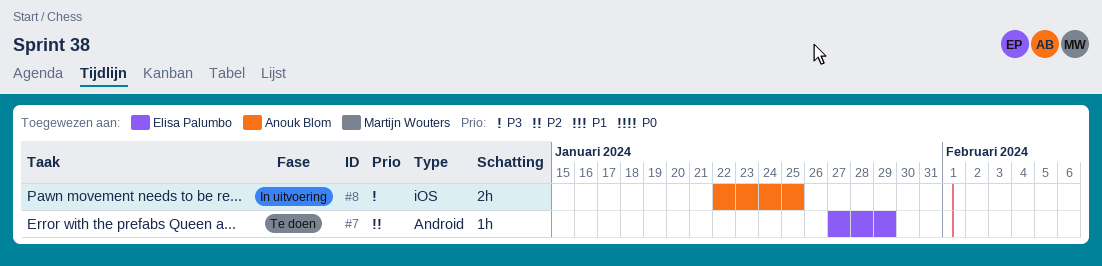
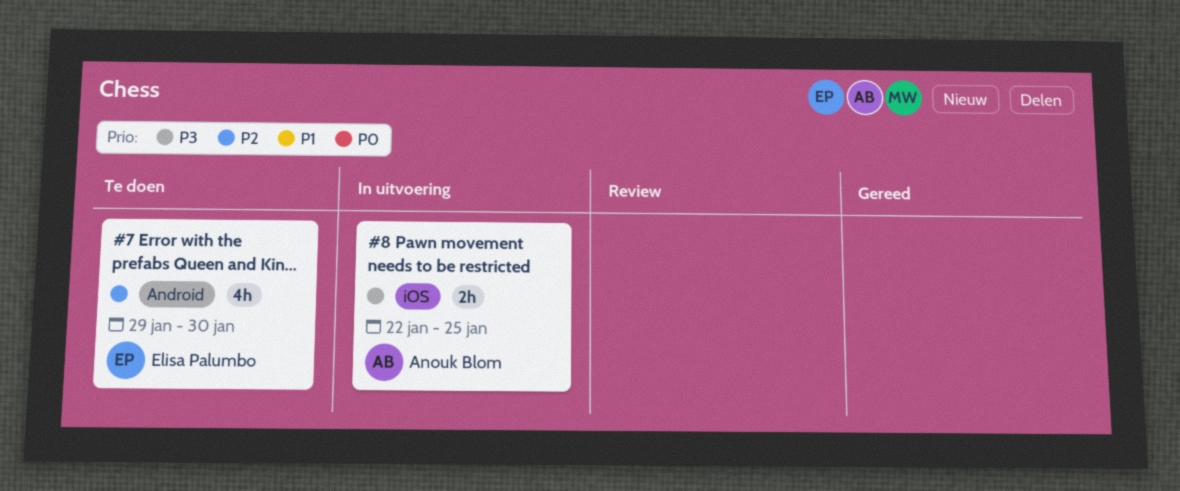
#7, estimate: 1h -> 4h
#7, start: Jan 27 -> Jan 29
#7, due: Jan 29 -> Jan 30

